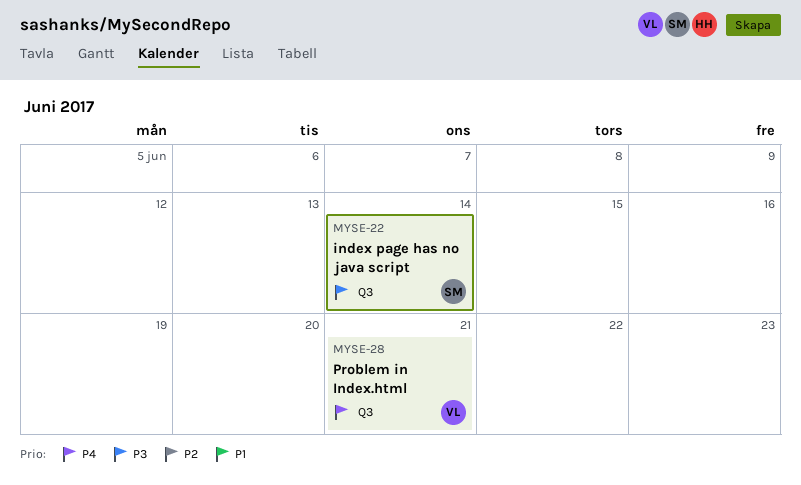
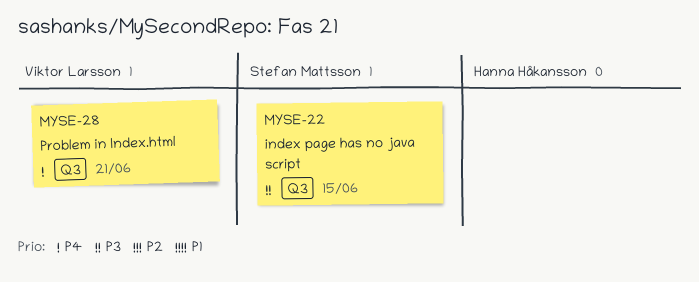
MYSE-22, due: Jun 14 -> Jun 15

